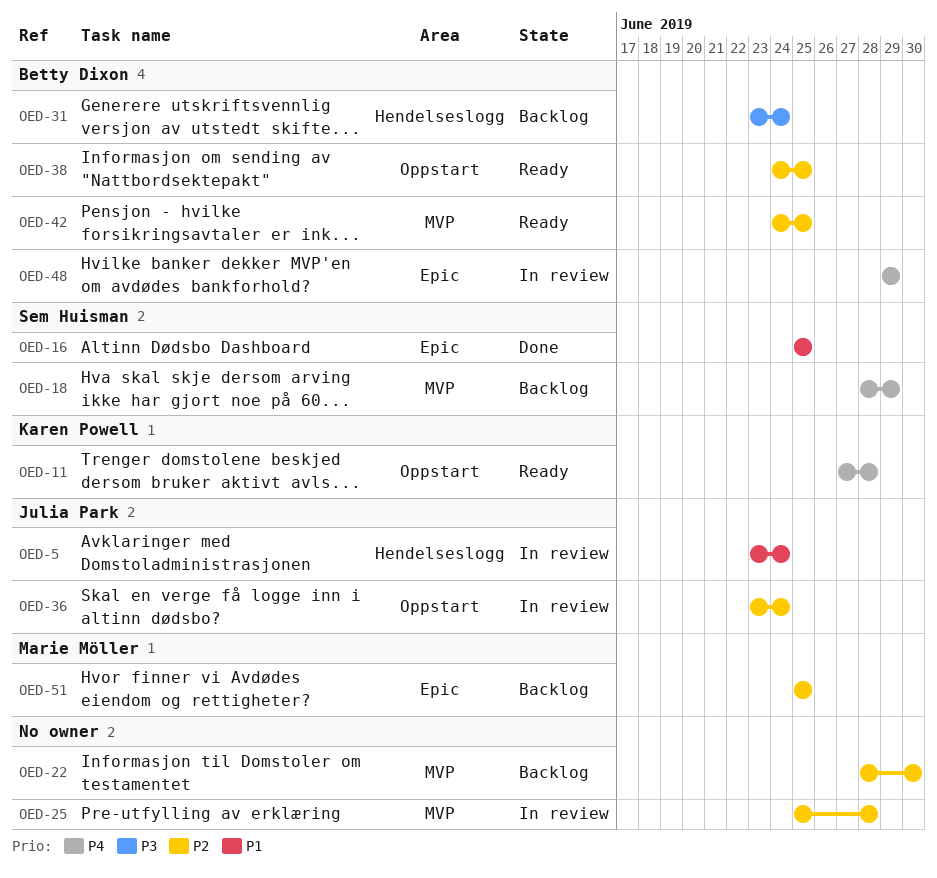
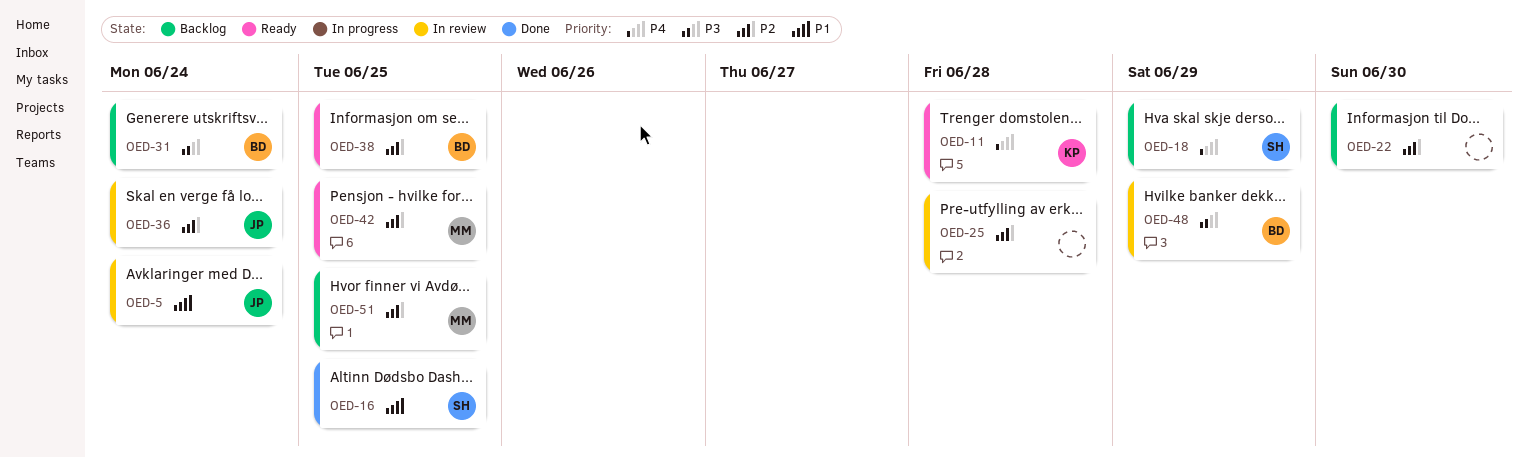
OED-42, owner: Betty Dixon -> Marie Möller
OED-48, priority: P4 -> P3

